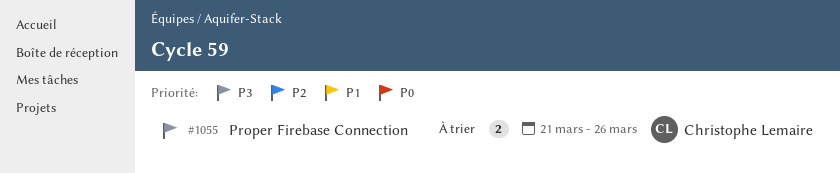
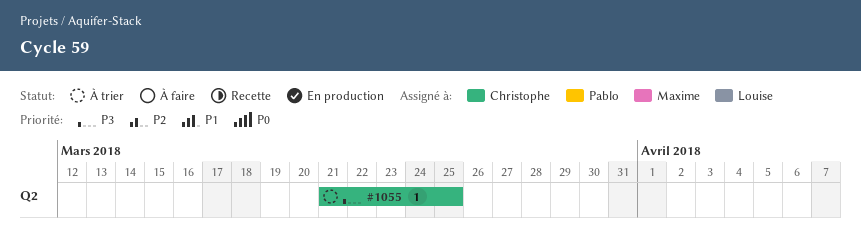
#1055, estimate: 2 -> 1
#1055, due: Mar 26 -> Mar 25

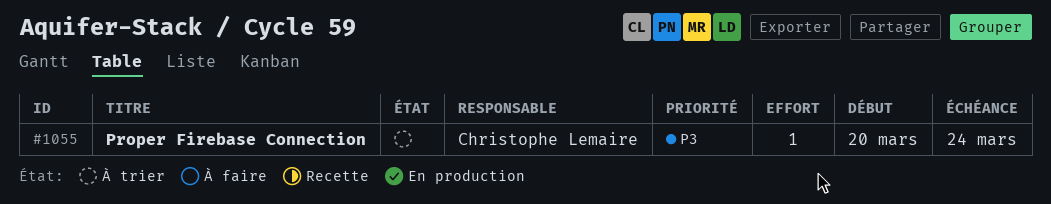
#1055, start: Mar 21 -> Mar 20
#1055, due: Mar 25 -> Mar 24

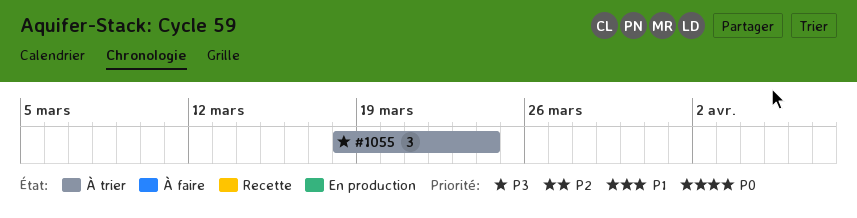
#1055, estimate: 1 -> 3
#1055, start: Mar 20 -> Mar 18

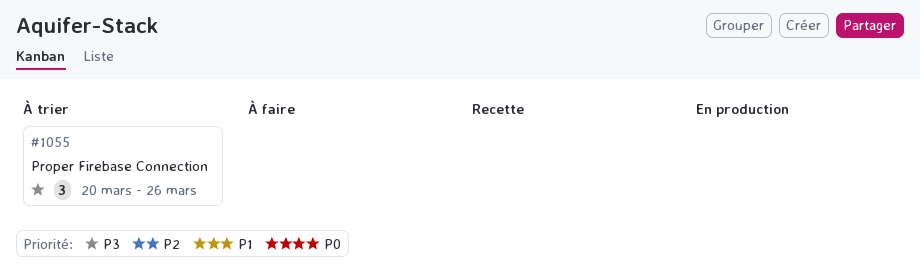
#1055, start: Mar 18 -> Mar 20
#1055, due: Mar 24 -> Mar 26

